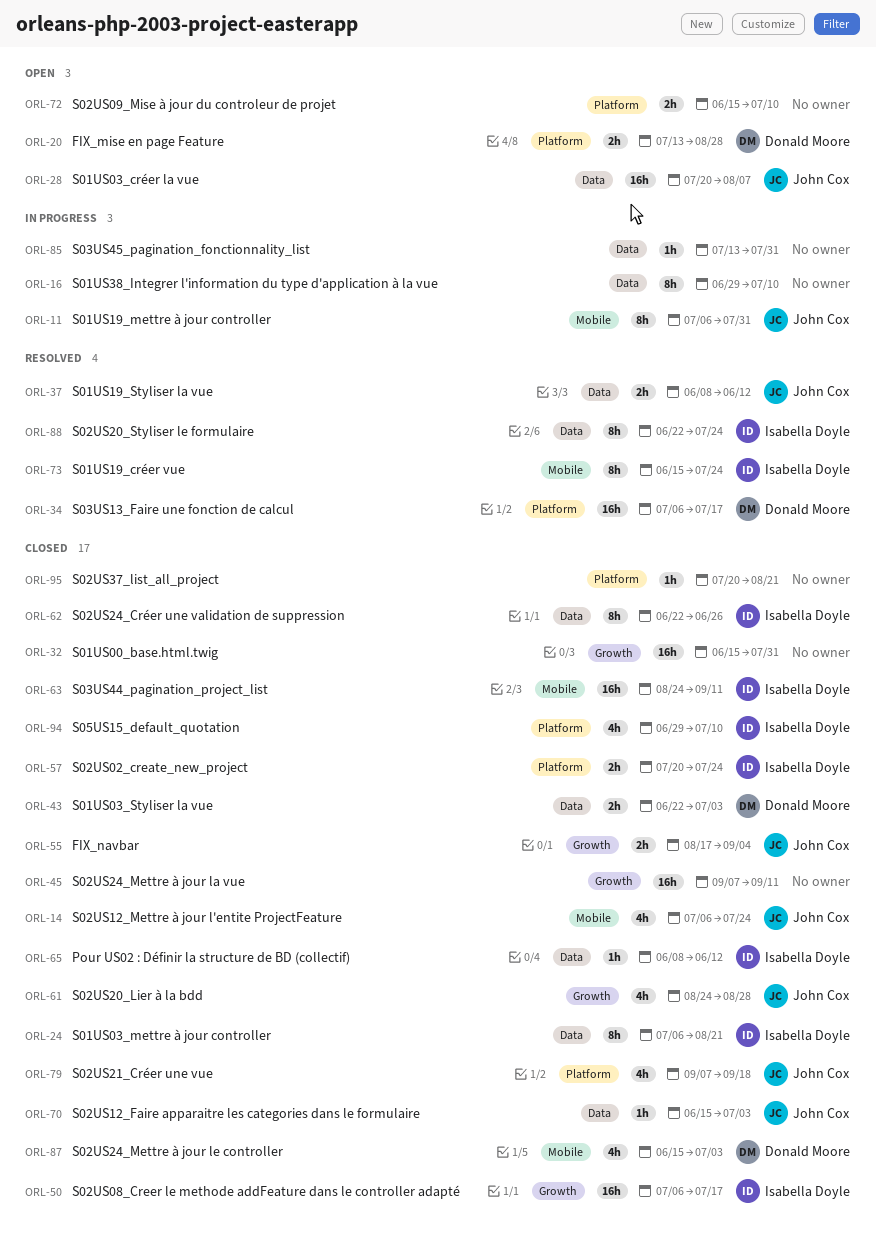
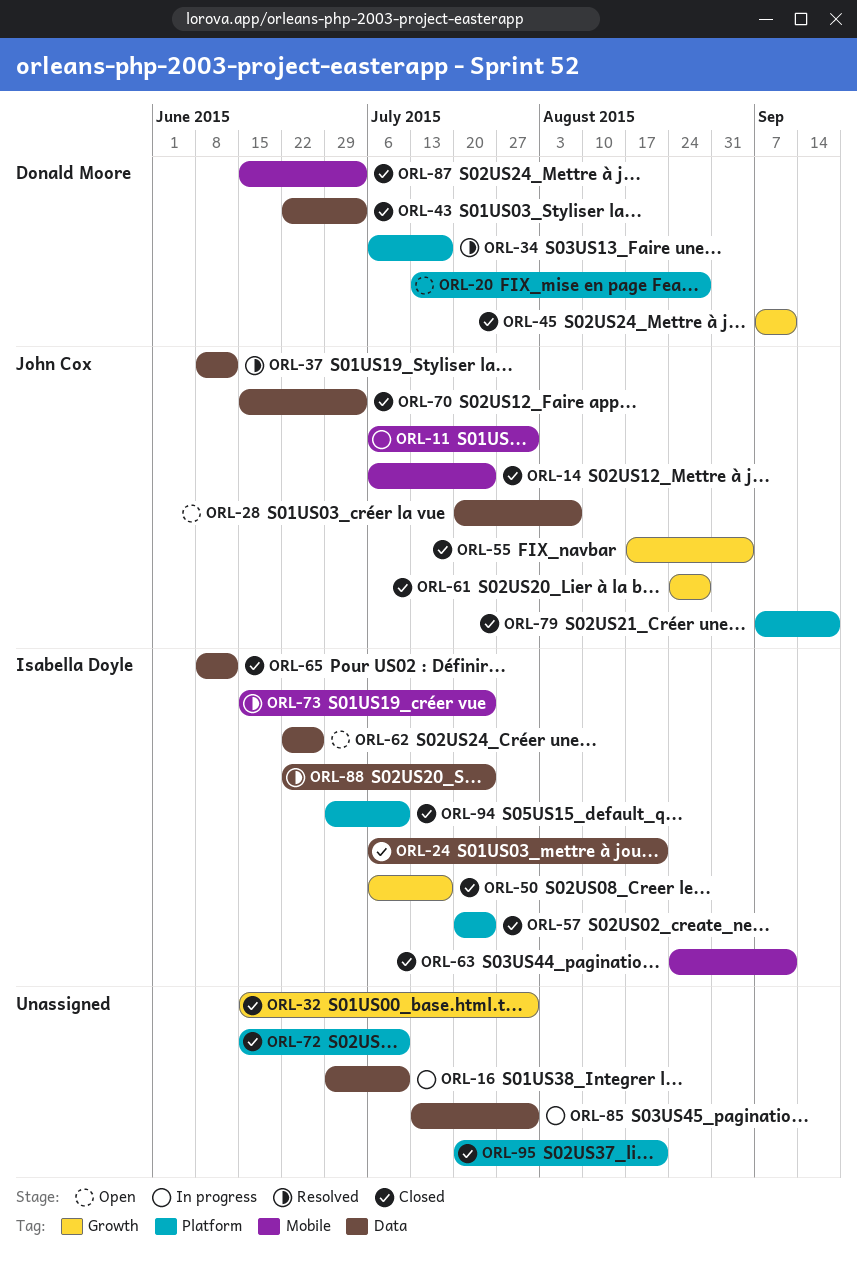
ORL-45, owner: none -> Donald Moore
ORL-62, status: Closed -> Open
ORL-72, status: Open -> Closed

